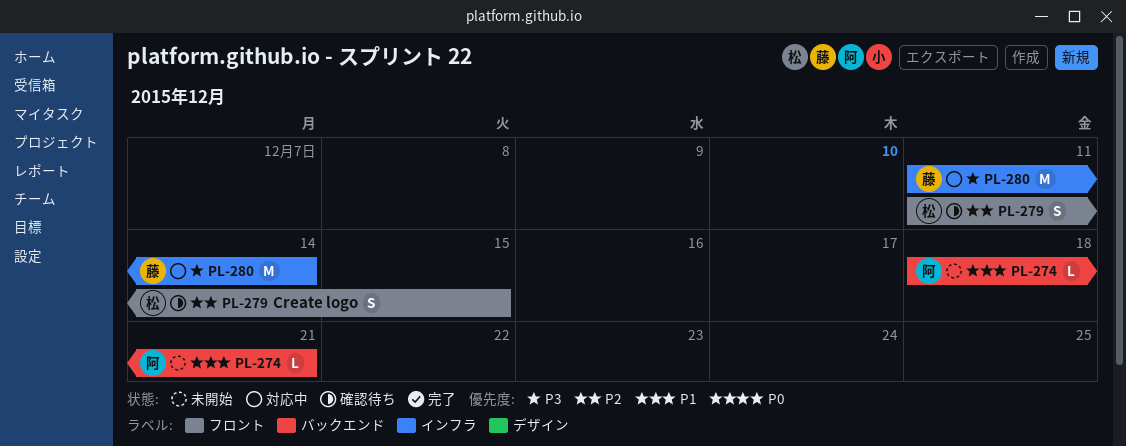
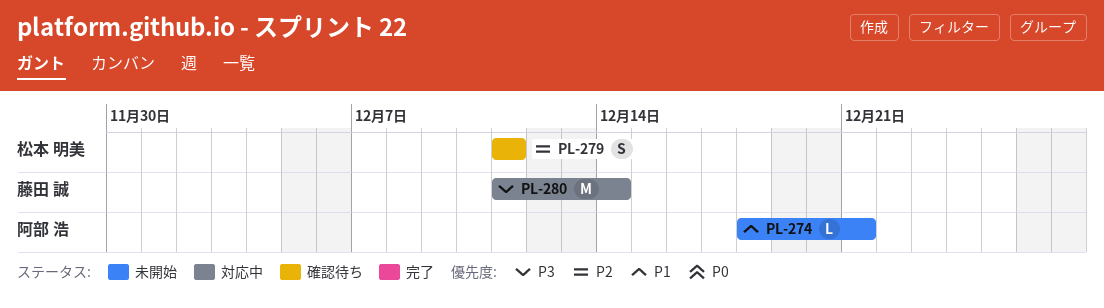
PL-279, due: Dec 15 -> Dec 11

